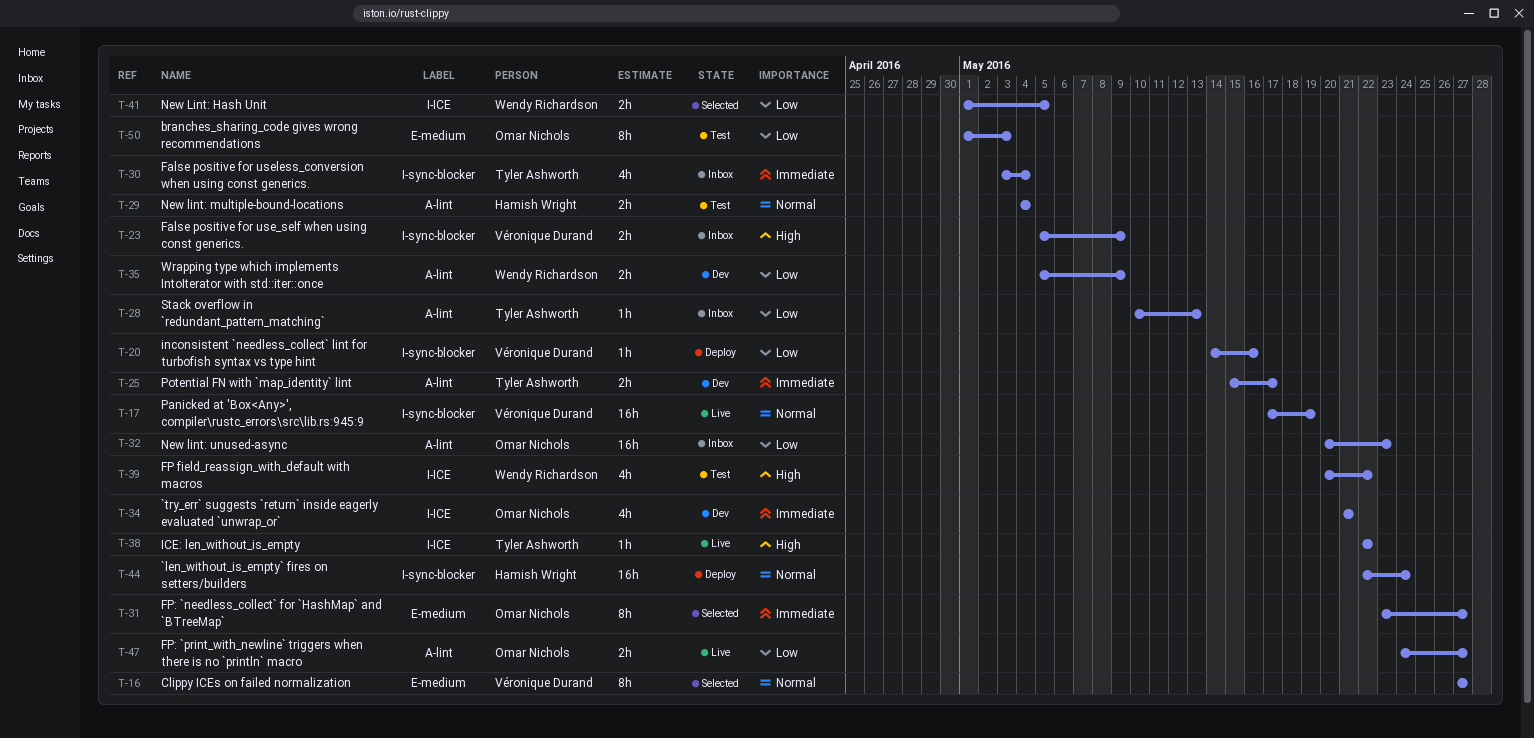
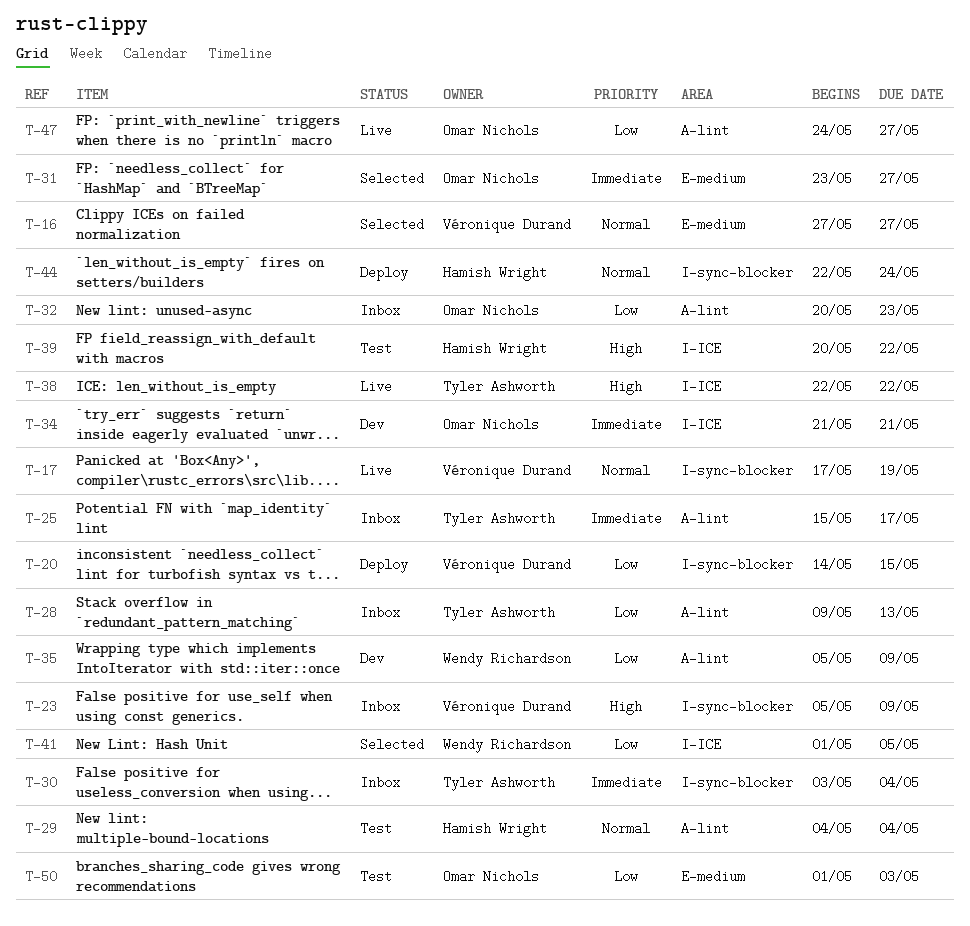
T-20, due: May 16 -> May 15
T-25, status: Dev -> Inbox
T-28, start: May 10 -> May 9
T-39, owner: Wendy Richardson -> Hamish Wright

